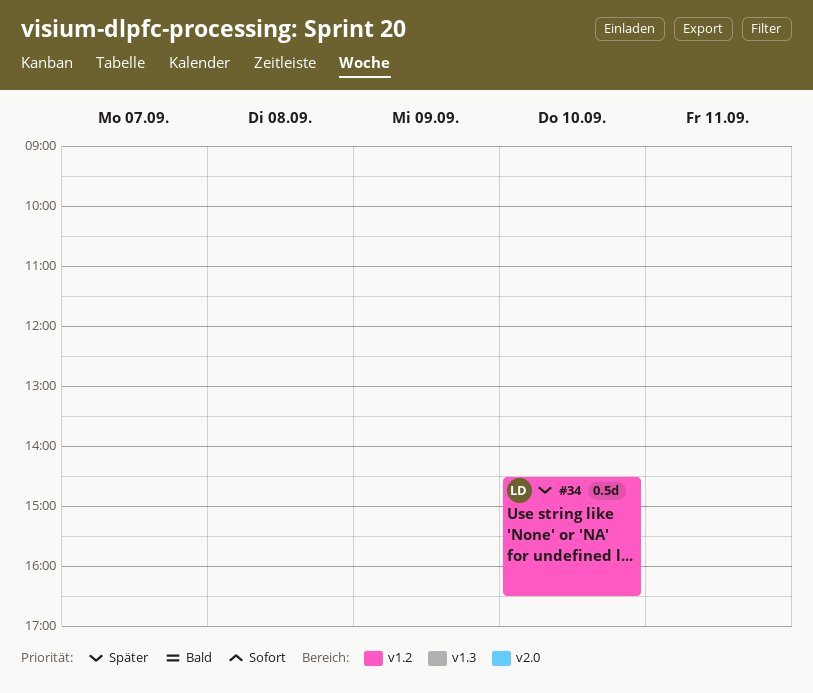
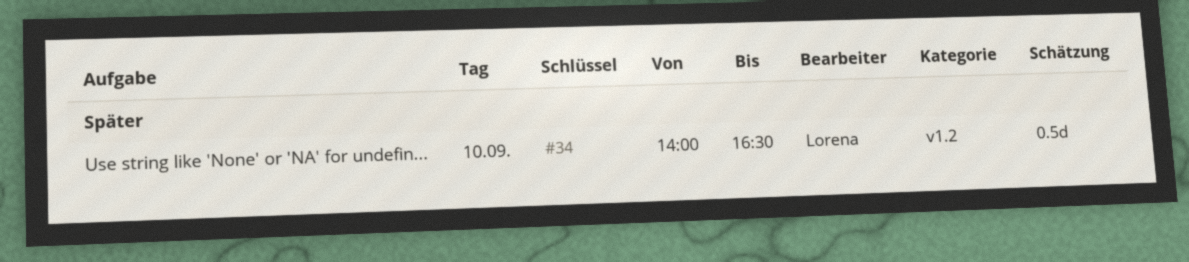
#34, begins: 14:30 -> 14:00

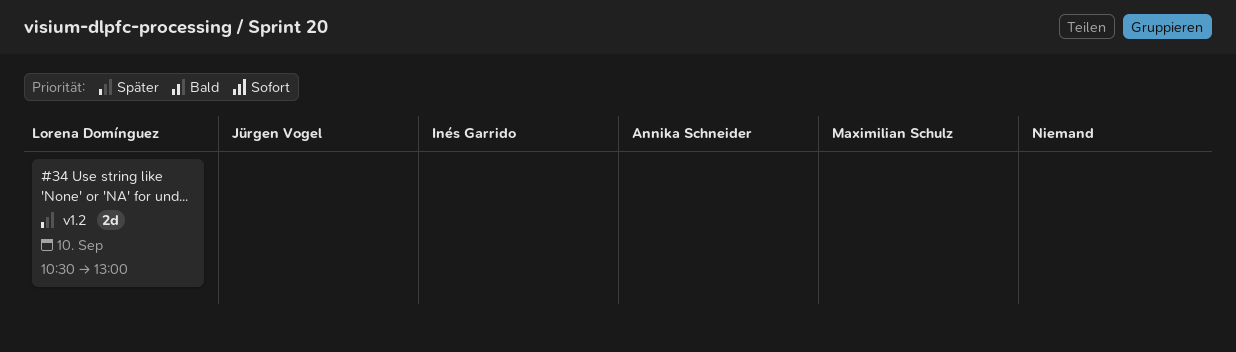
#34, estimate: 0.5d -> 2d
#34, begins: 14:00 -> 10:30
#34, ends: 16:30 -> 13:00

